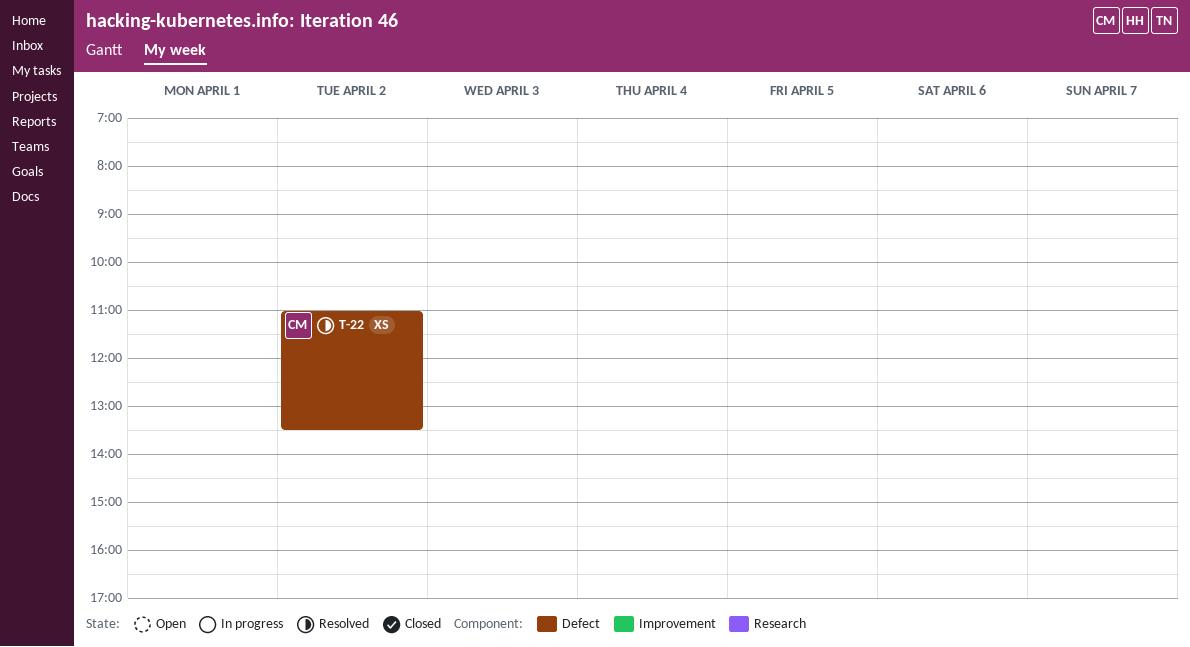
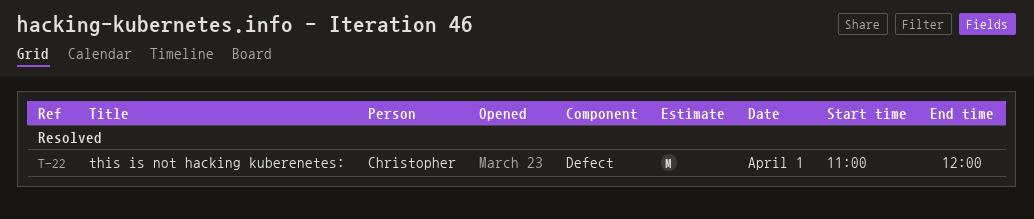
T-22, estimate: XS -> M
T-22, day: Apr 2 -> Apr 1
T-22, ends: 13:30 -> 12:00

